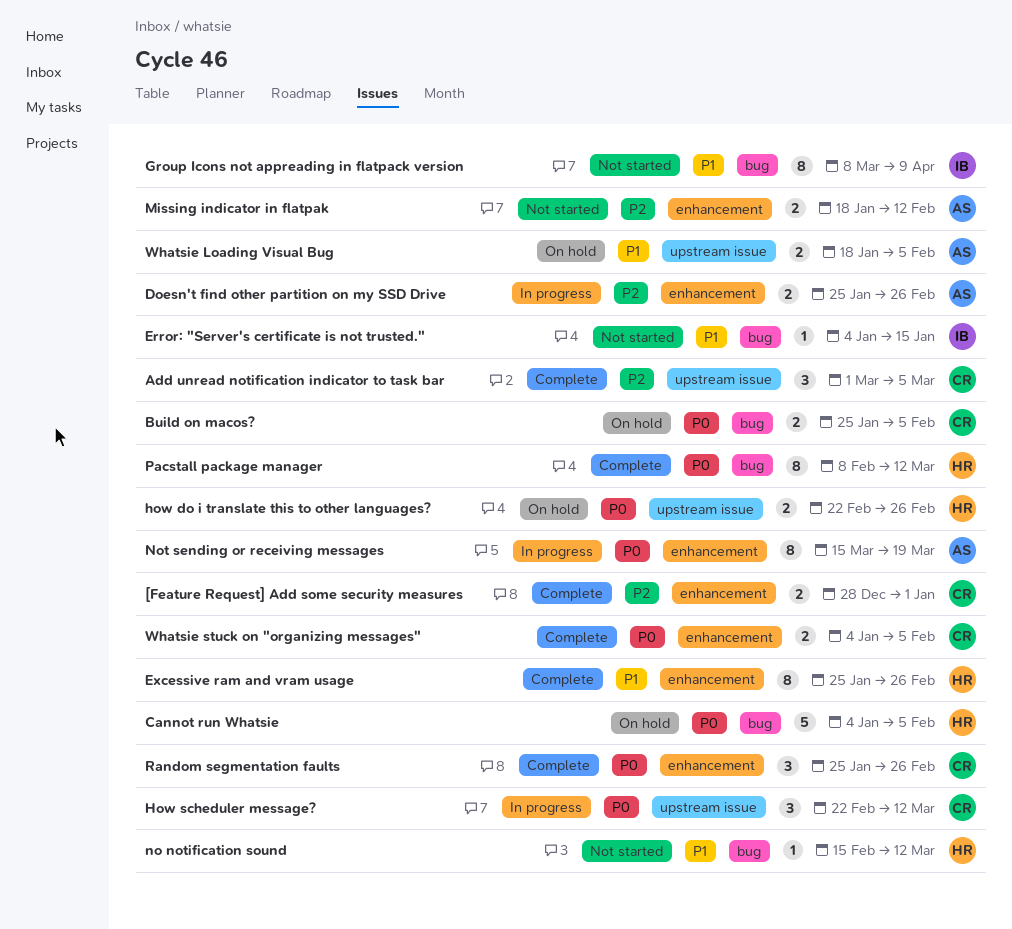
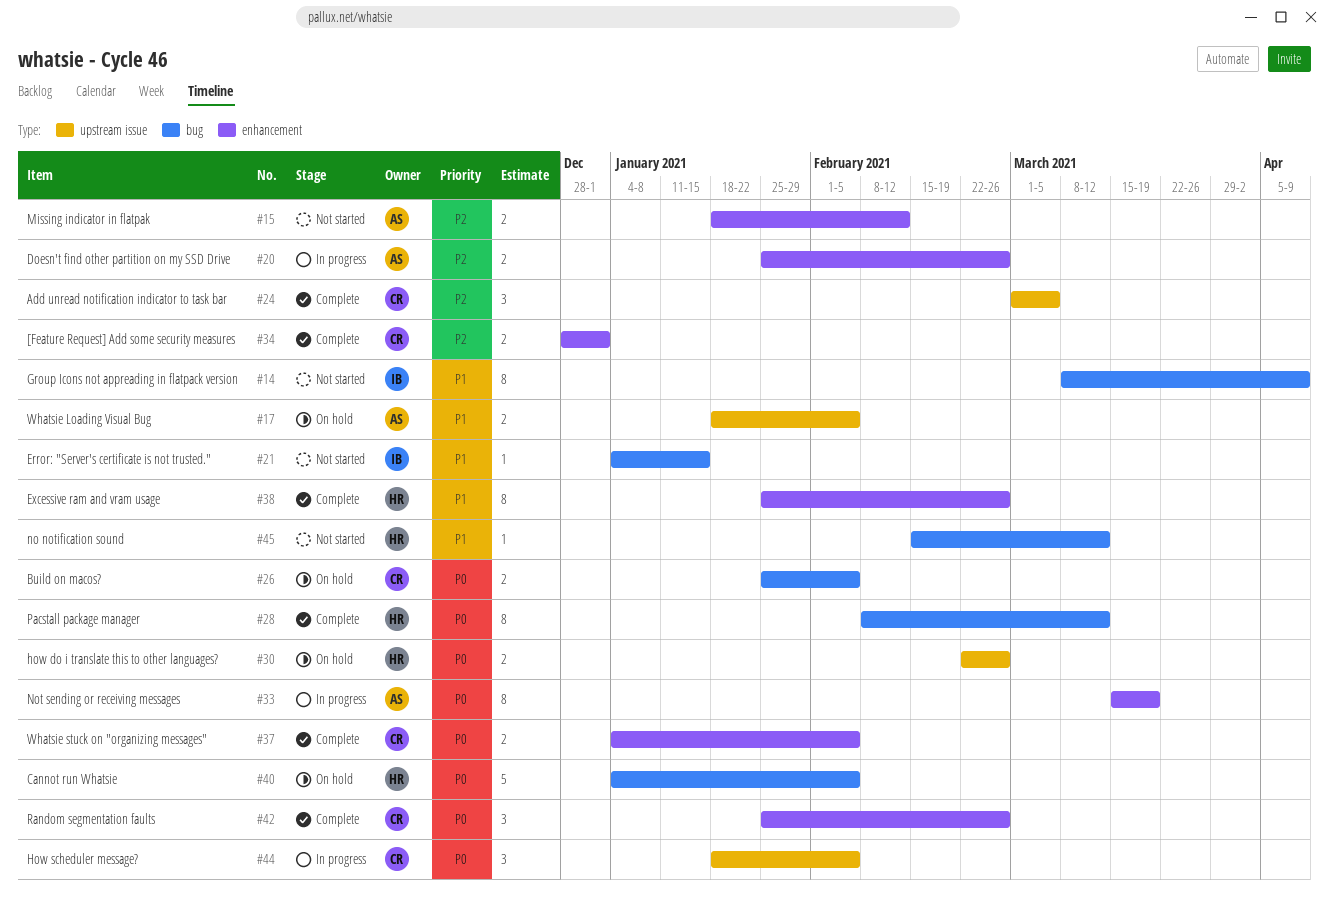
How scheduler message?, start: Feb 22 -> Jan 18
How scheduler message?, due: Mar 12 -> Feb 5

